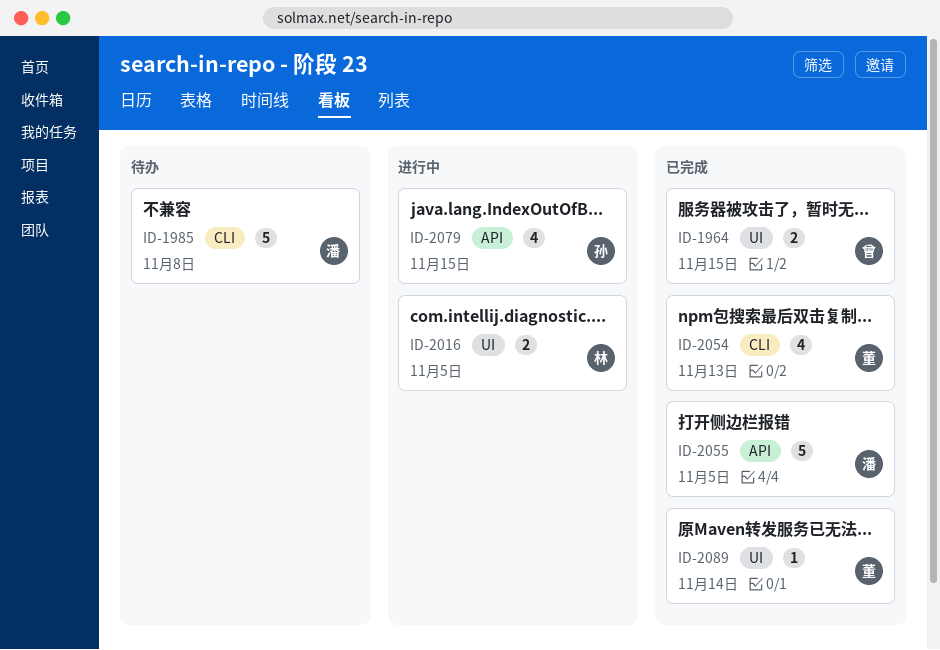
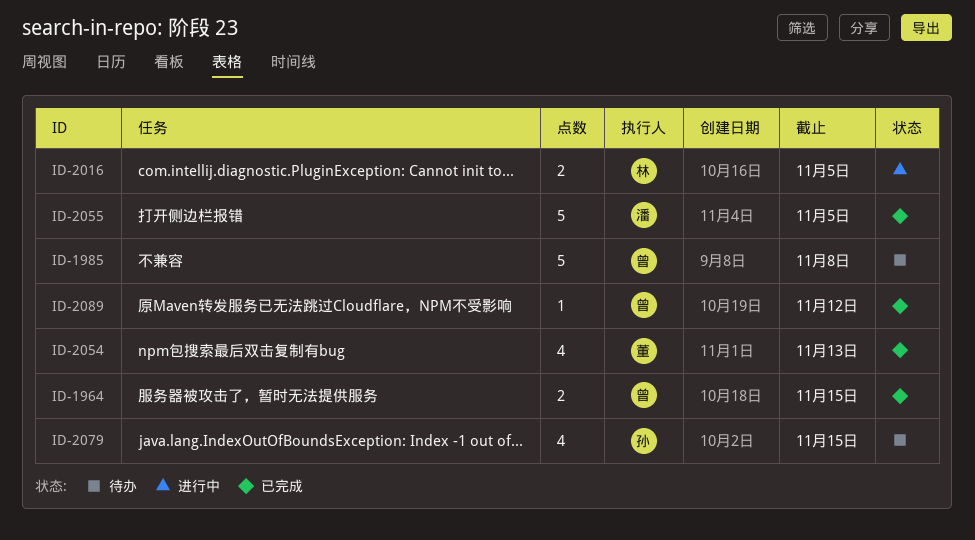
ID-1985, owner: 潘 -> 曾
ID-2079, status: 进行中 -> 待办
ID-2089, owner: 董 -> 曾
ID-2089, due: Nov 14 -> Nov 12

